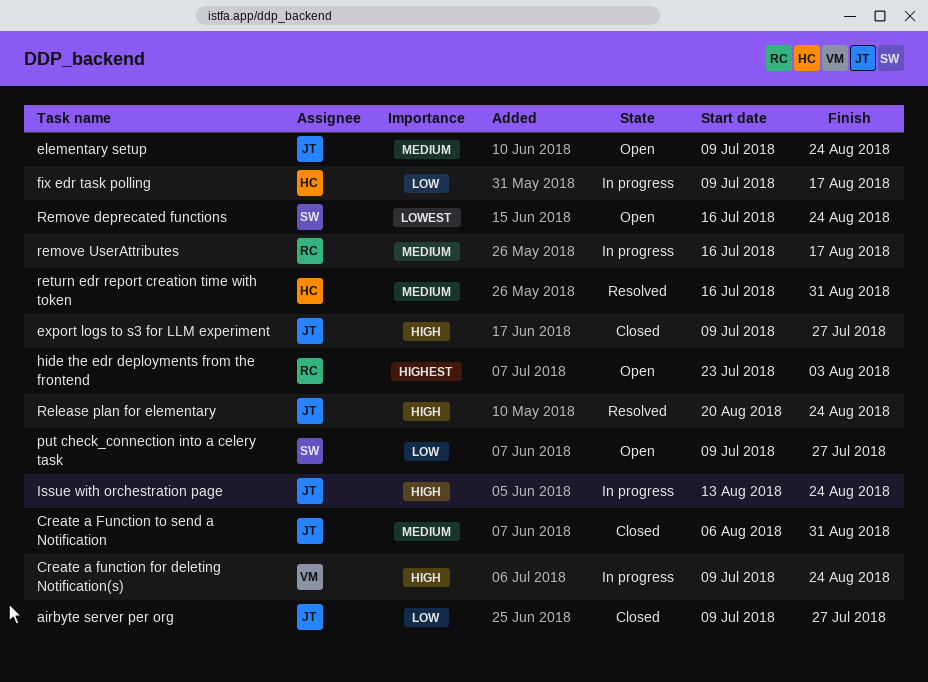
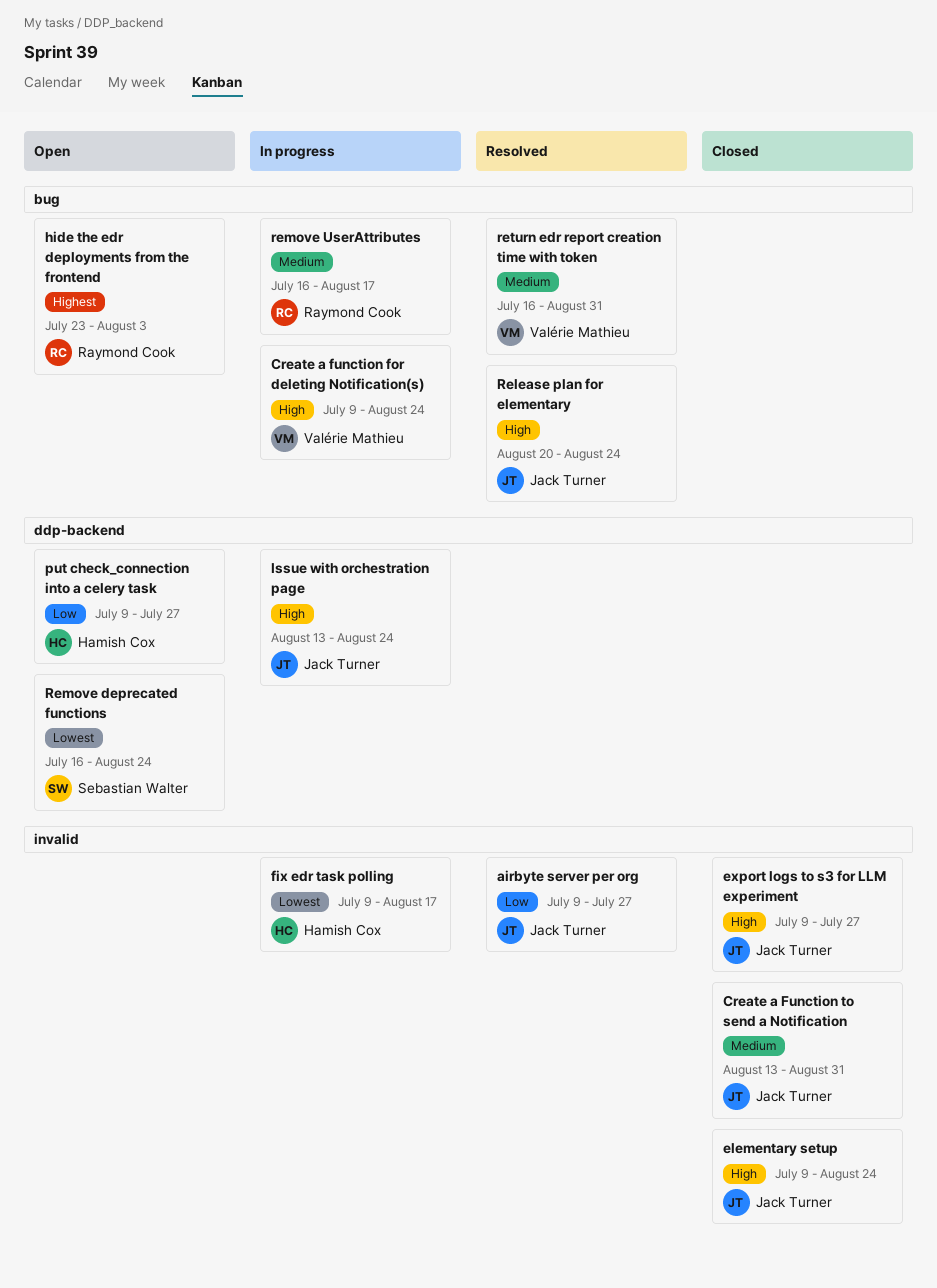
airbyte server per org, status: Closed -> Resolved
Create a Function to send a Notification, start: Aug 6 -> Aug 13
elementary setup, status: Open -> Closed
elementary setup, priority: Medium -> High
fix edr task polling, priority: Low -> Lowest
put check_connection into a celery task, owner: Sebastian Walter -> Hamish Cox
return edr report creation time with token, owner: Hamish Cox -> Valérie Mathieu

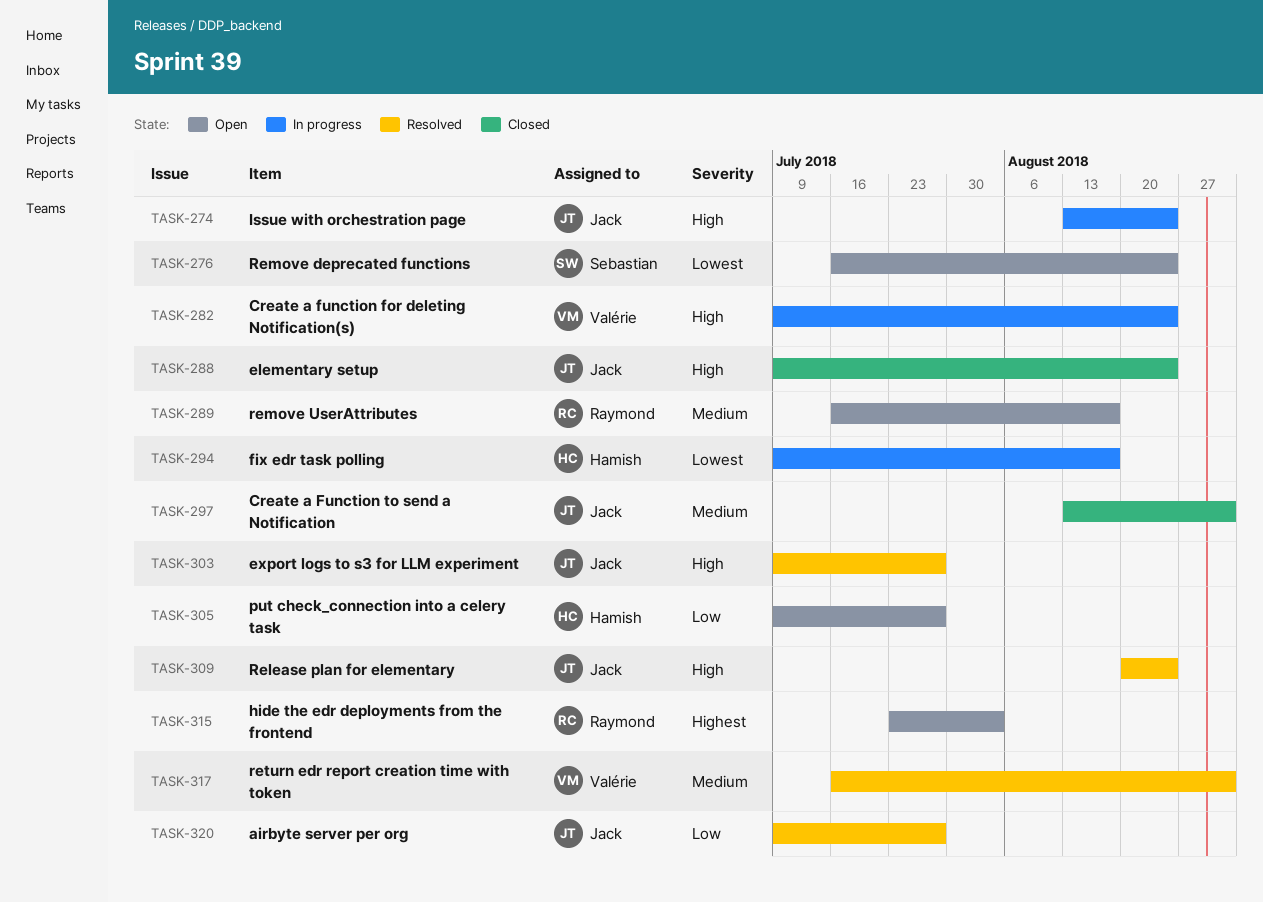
export logs to s3 for LLM experiment, status: Closed -> Resolved
remove UserAttributes, status: In progress -> Open

